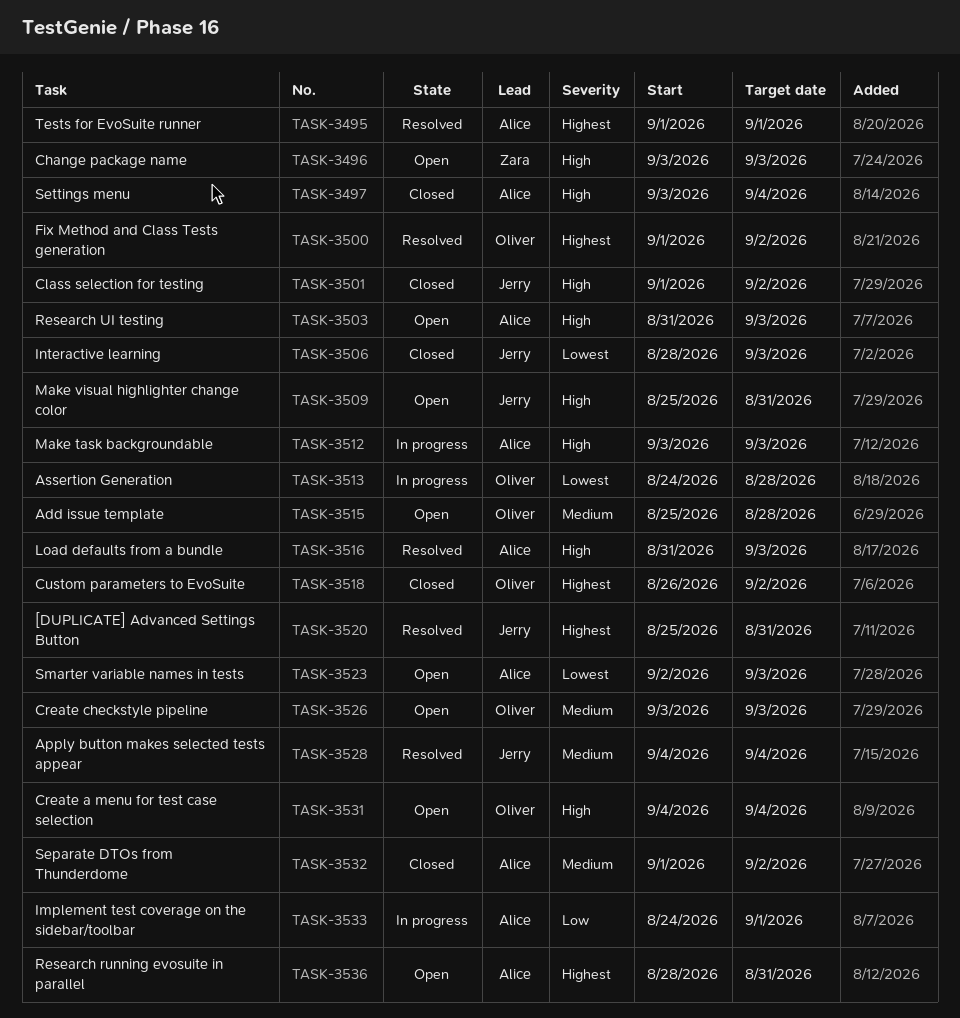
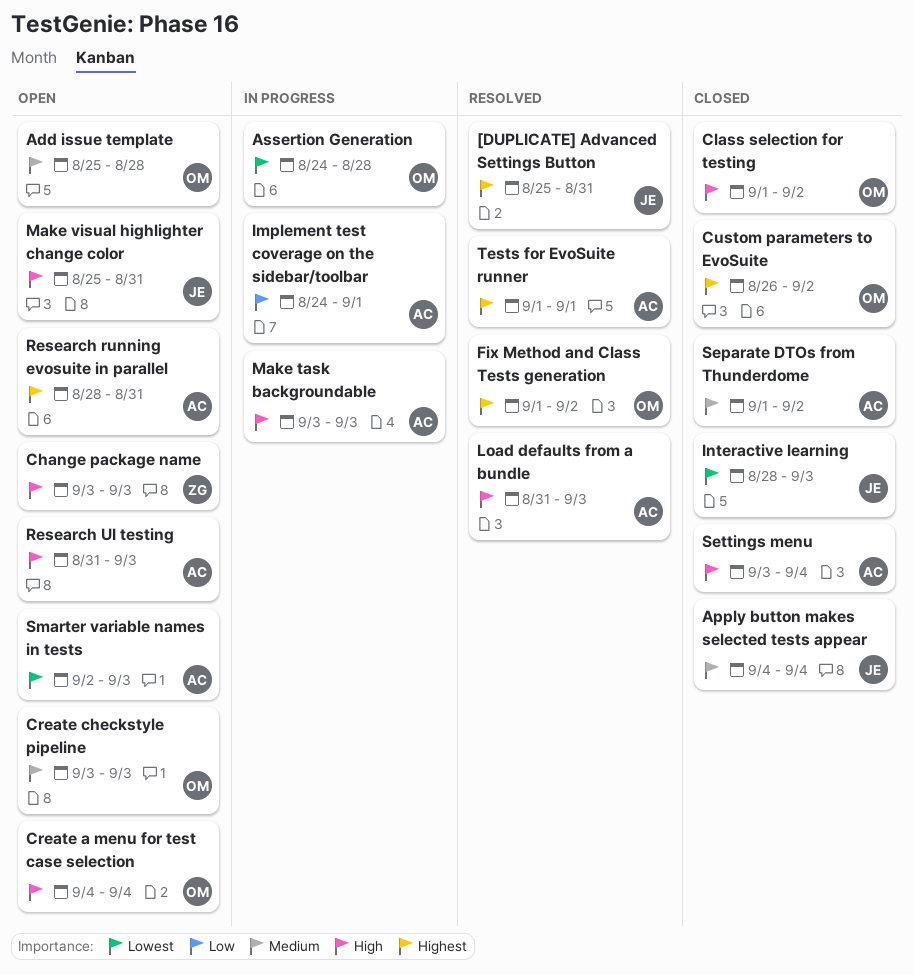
Apply button makes selected tests appear, status: Resolved -> Closed
Class selection for testing, owner: Jerry -> Oliver

